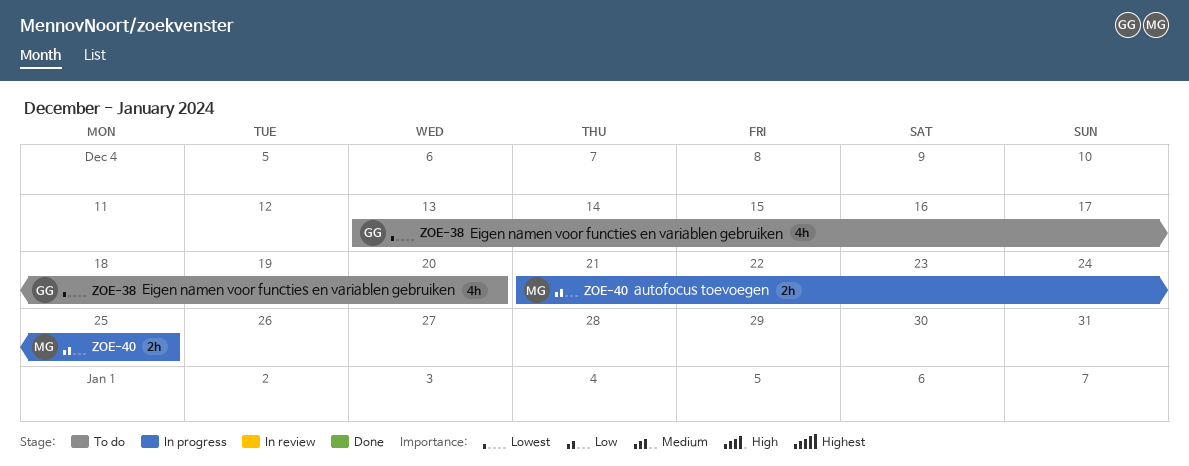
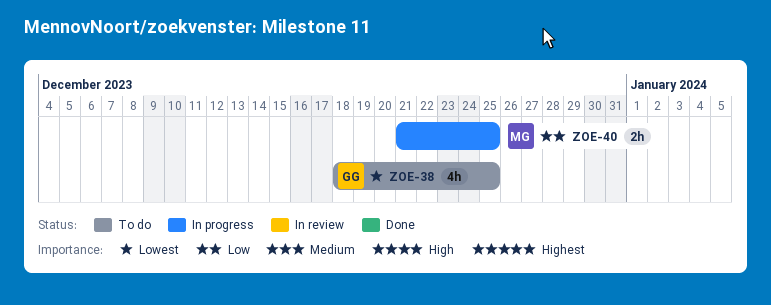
ZOE-38, start: Dec 13 -> Dec 18
ZOE-38, due: Dec 20 -> Dec 25

